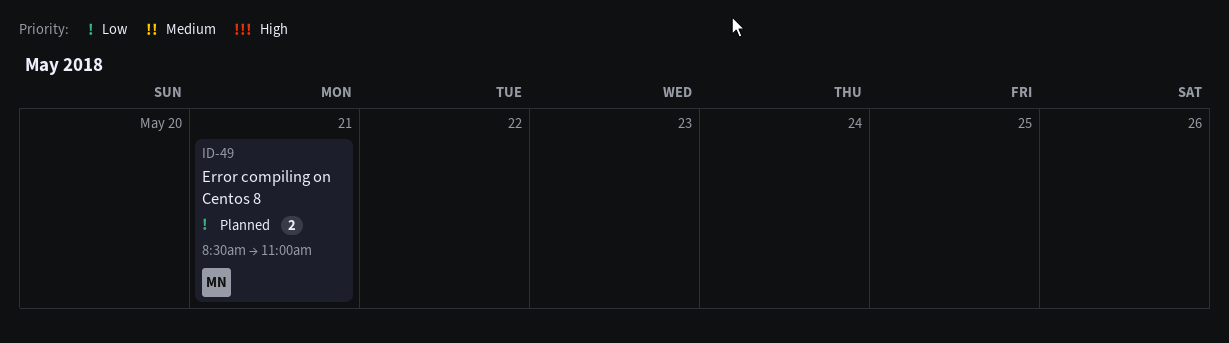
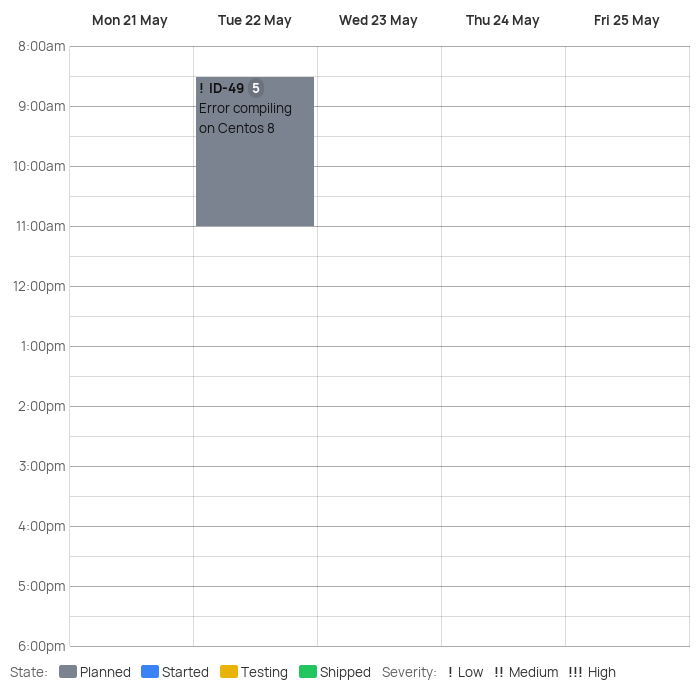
ID-49, estimate: 2 -> 5
ID-49, day: May 21 -> May 22

